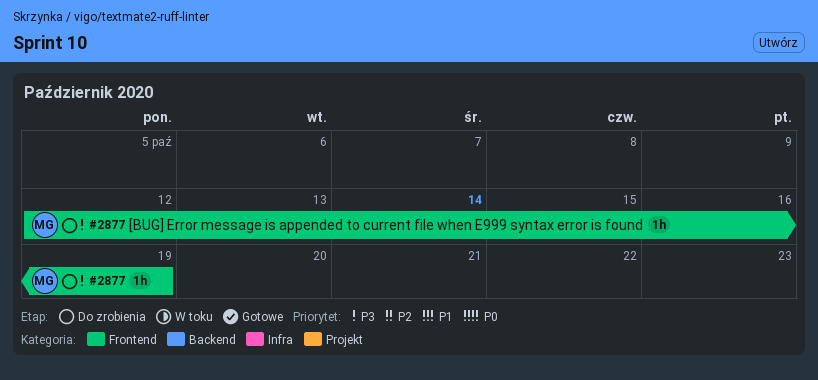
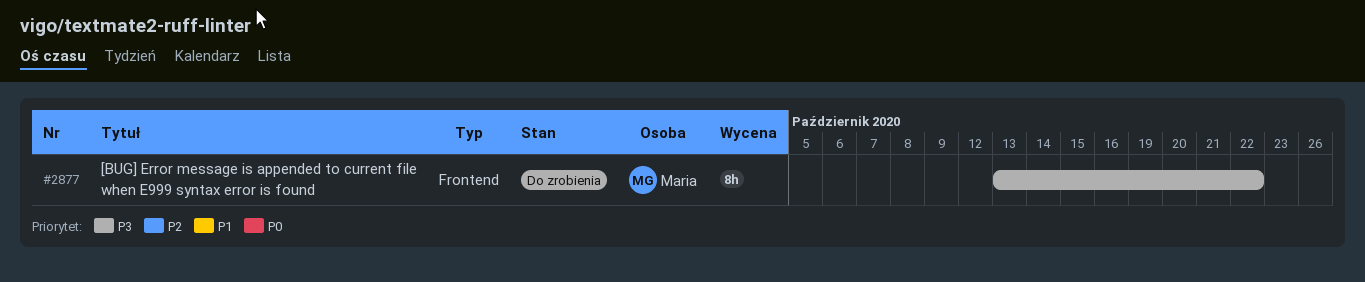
#2877, estimate: 1h -> 8h
#2877, start: Oct 12 -> Oct 13
#2877, due: Oct 19 -> Oct 22

